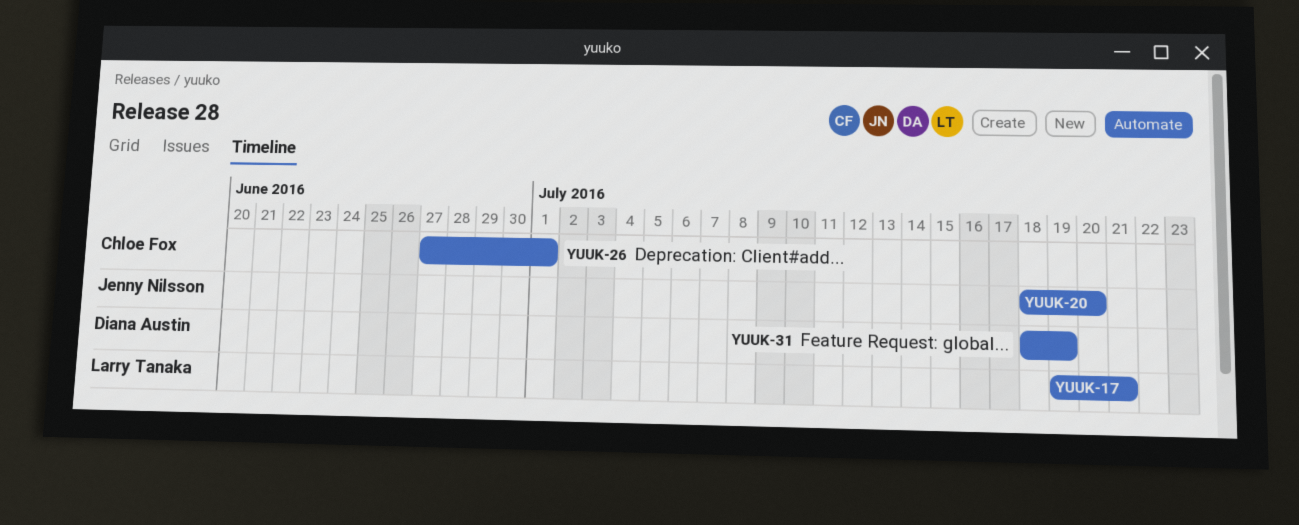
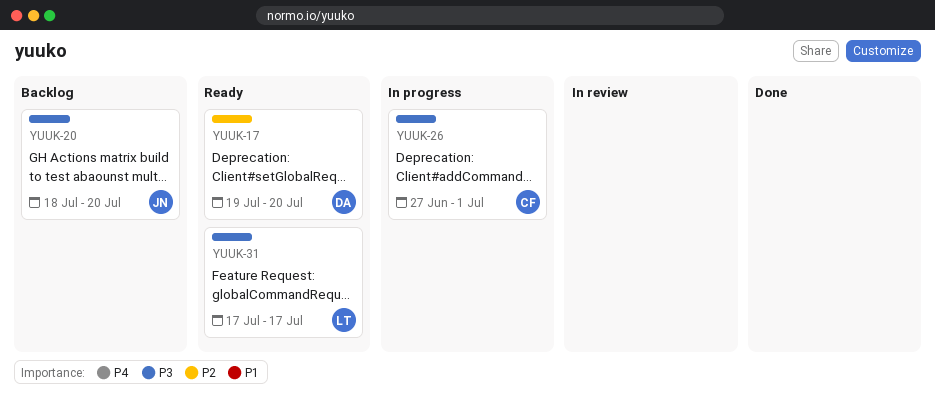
YUUK-17, owner: Larry Tanaka -> Diana Austin
YUUK-17, due: Jul 21 -> Jul 20
YUUK-31, owner: Diana Austin -> Larry Tanaka
YUUK-31, start: Jul 18 -> Jul 17
YUUK-31, due: Jul 19 -> Jul 17

